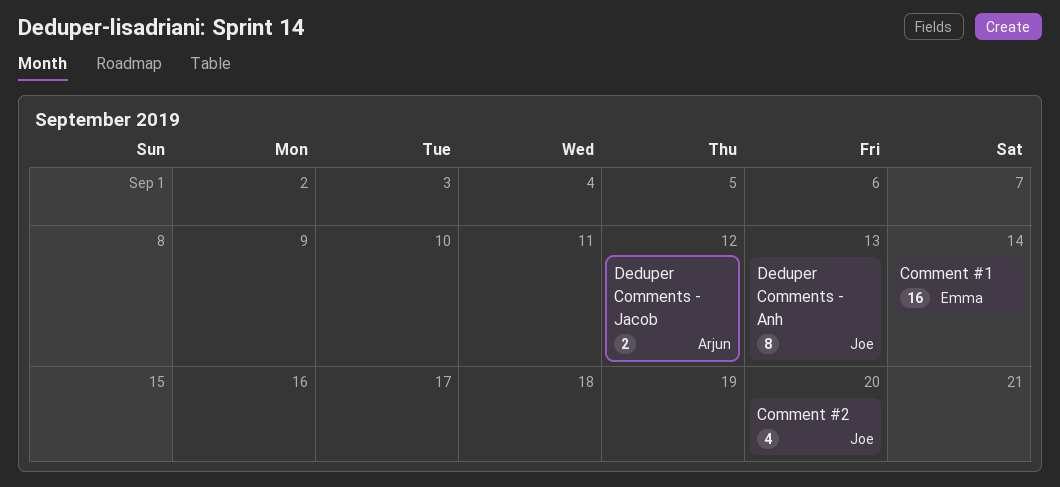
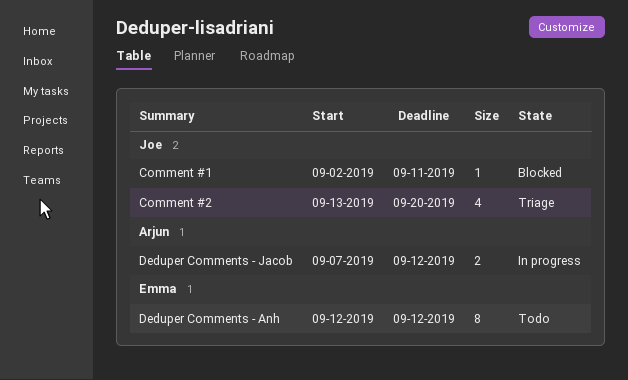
Comment #1, owner: Emma -> Joe
Comment #1, estimate: 16 -> 1
Comment #1, due: Sep 14 -> Sep 11
Deduper Comments - Anh, owner: Joe -> Emma
Deduper Comments - Anh, due: Sep 13 -> Sep 12

